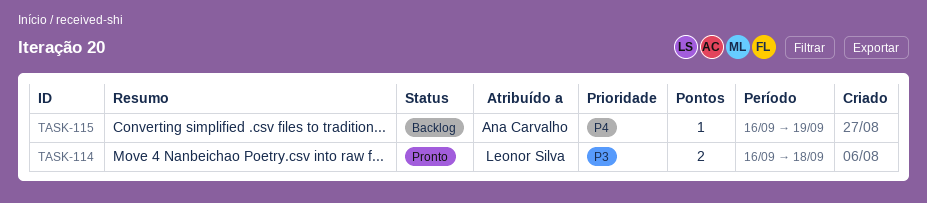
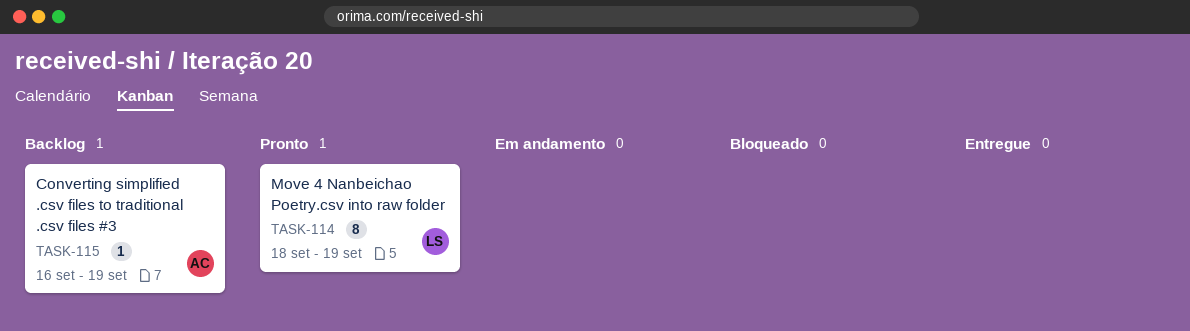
TASK-114, estimate: 2 -> 8
TASK-114, start: Sep 16 -> Sep 18
TASK-114, due: Sep 18 -> Sep 19

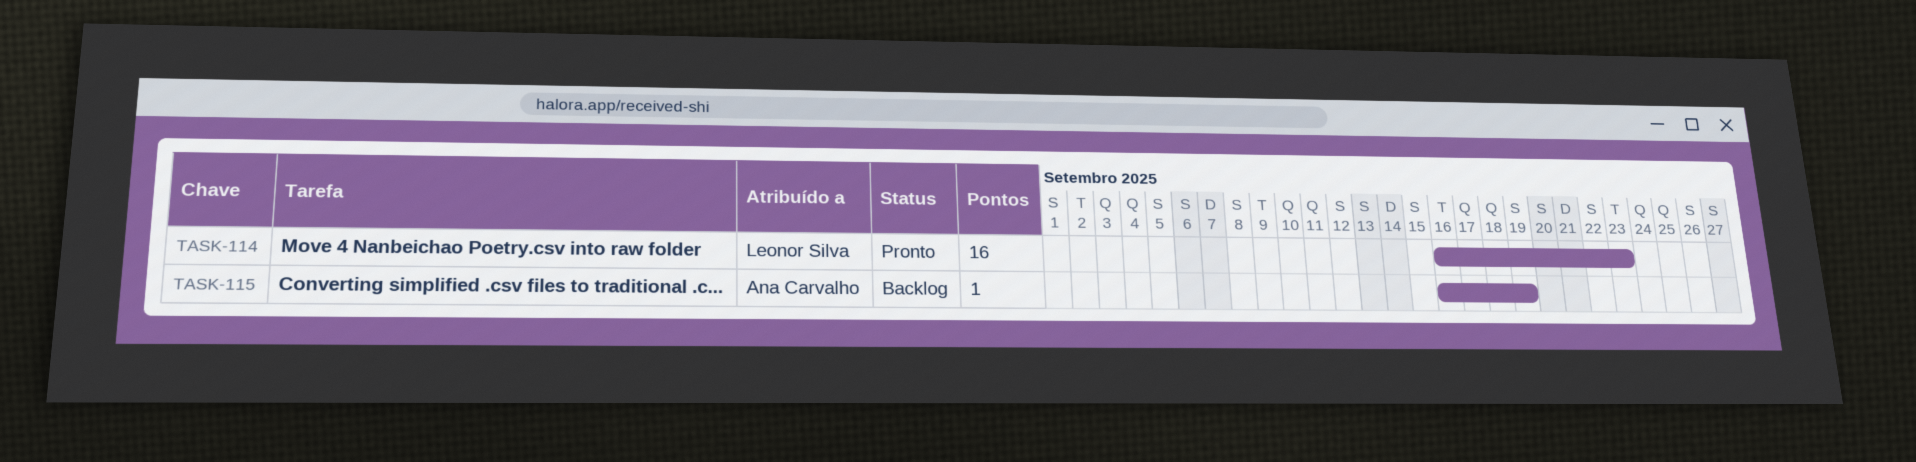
TASK-114, estimate: 8 -> 16
TASK-114, start: Sep 18 -> Sep 16
TASK-114, due: Sep 19 -> Sep 23

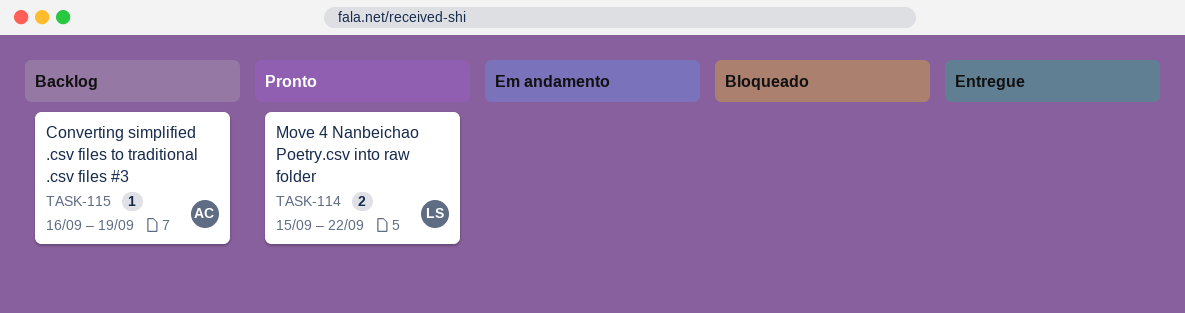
TASK-114, estimate: 16 -> 2
TASK-114, start: Sep 16 -> Sep 15
TASK-114, due: Sep 23 -> Sep 22

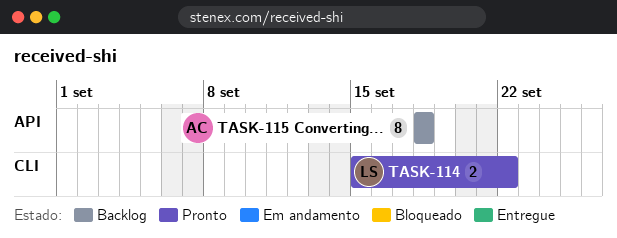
TASK-115, estimate: 1 -> 8
TASK-115, start: Sep 16 -> Sep 18
TASK-115, due: Sep 19 -> Sep 18

